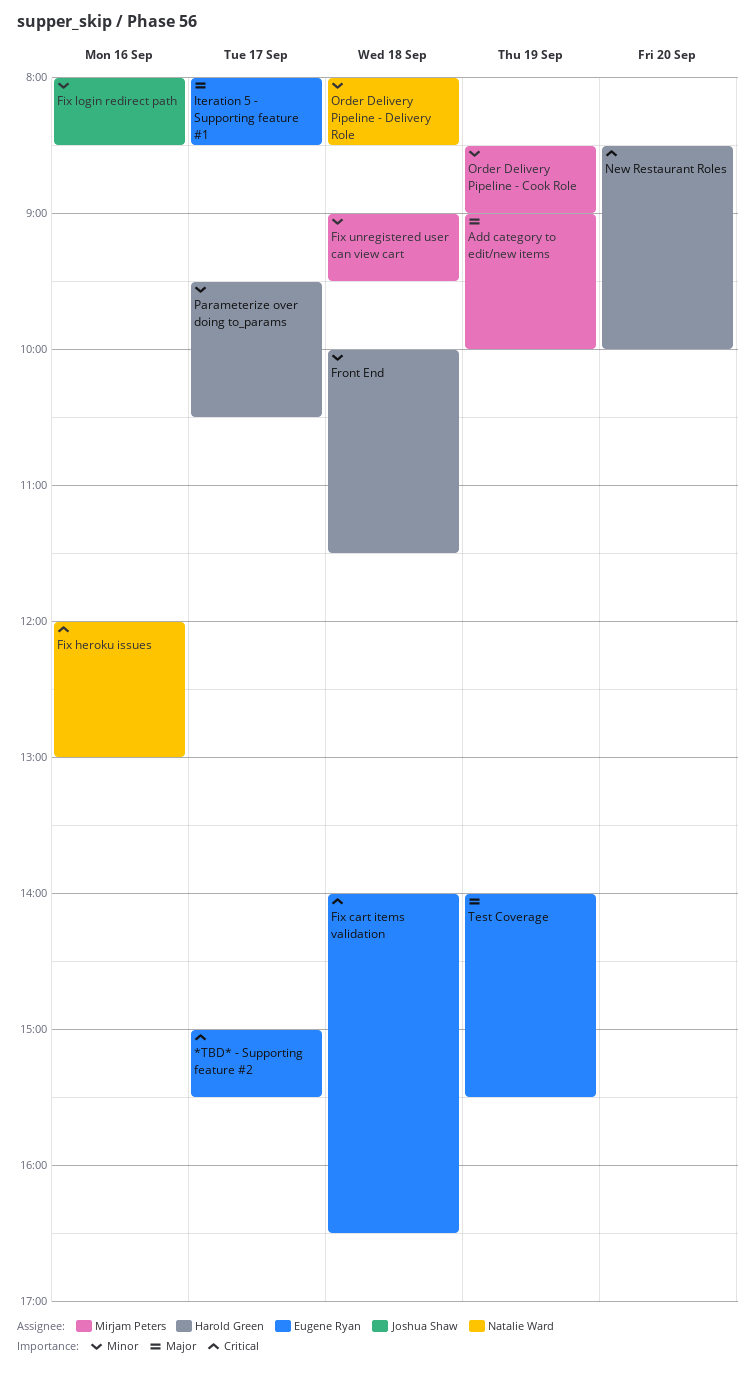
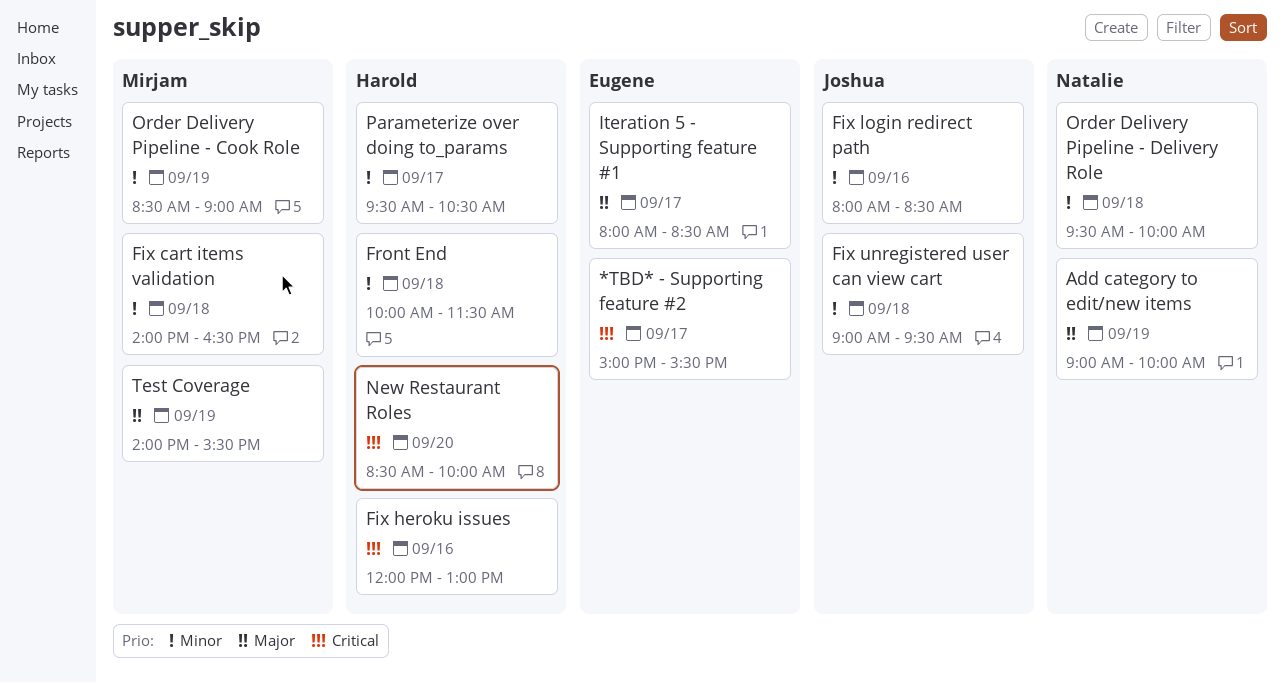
Add category to edit/new items, owner: Mirjam Peters -> Natalie Ward
Fix cart items validation, owner: Eugene Ryan -> Mirjam Peters
Fix cart items validation, priority: Critical -> Minor
Fix heroku issues, owner: Natalie Ward -> Harold Green
Fix unregistered user can view cart, owner: Mirjam Peters -> Joshua Shaw
Order Delivery Pipeline - Delivery Role, begins: 08:00 -> 09:30
Order Delivery Pipeline - Delivery Role, ends: 08:30 -> 10:00
Test Coverage, owner: Eugene Ryan -> Mirjam Peters

